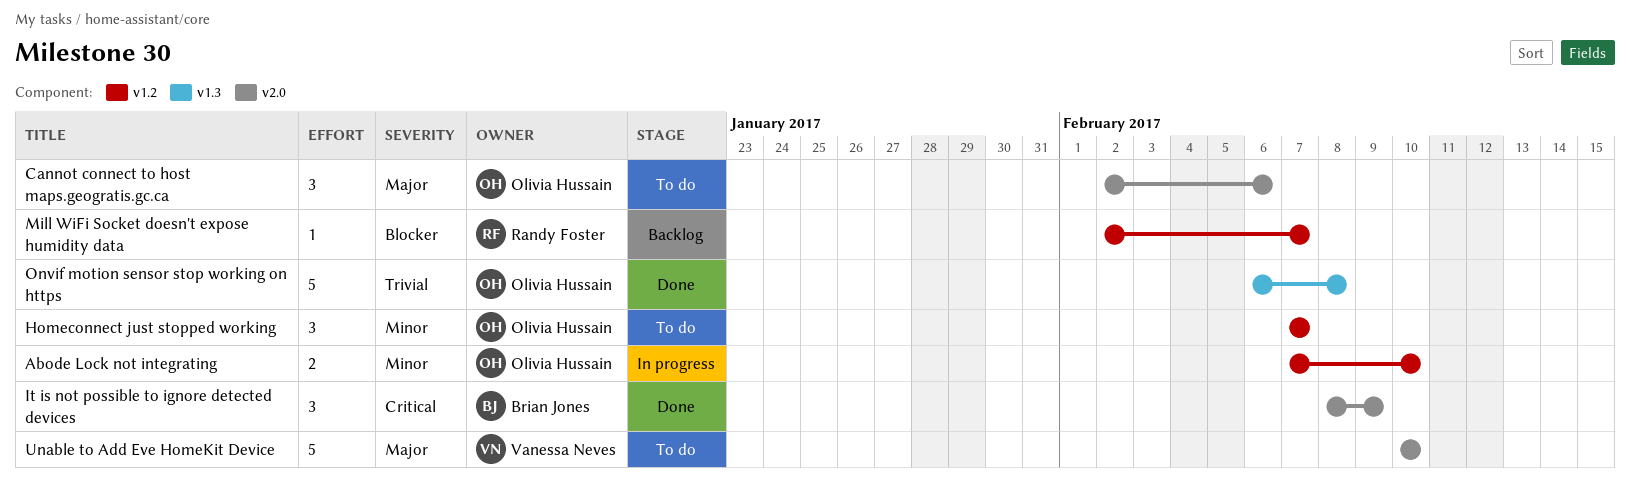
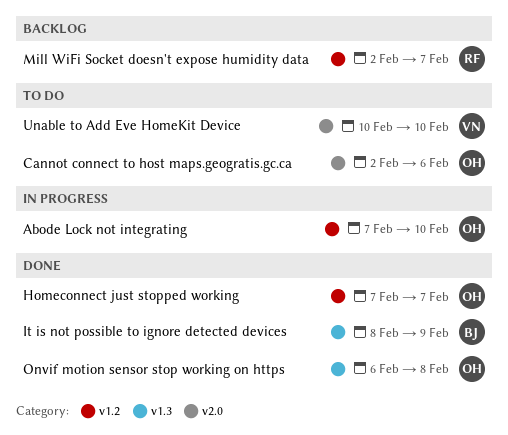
Homeconnect just stopped working, status: To do -> Done
It is not possible to ignore detected devices, label: v2.0 -> v1.3

